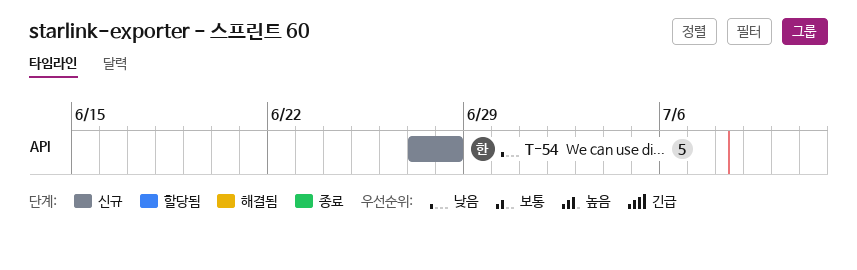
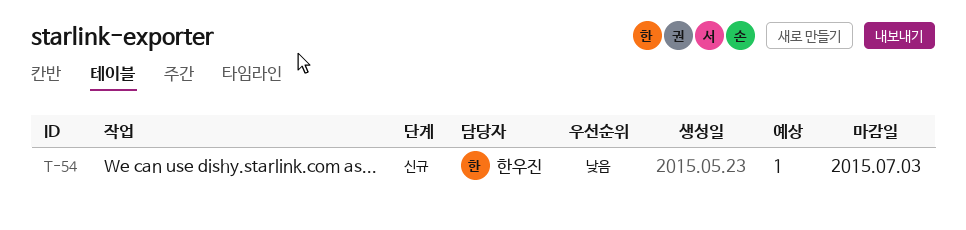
T-54, estimate: 5 -> 1
T-54, due: Jun 28 -> Jul 3

